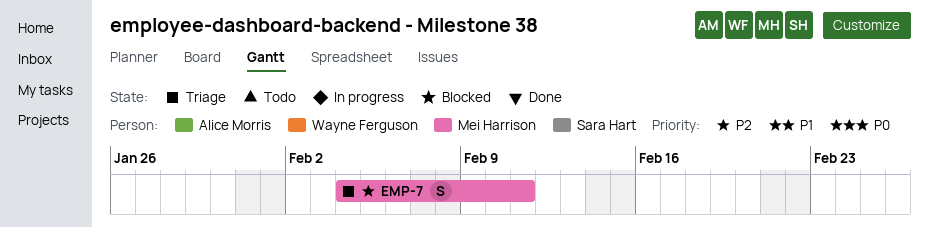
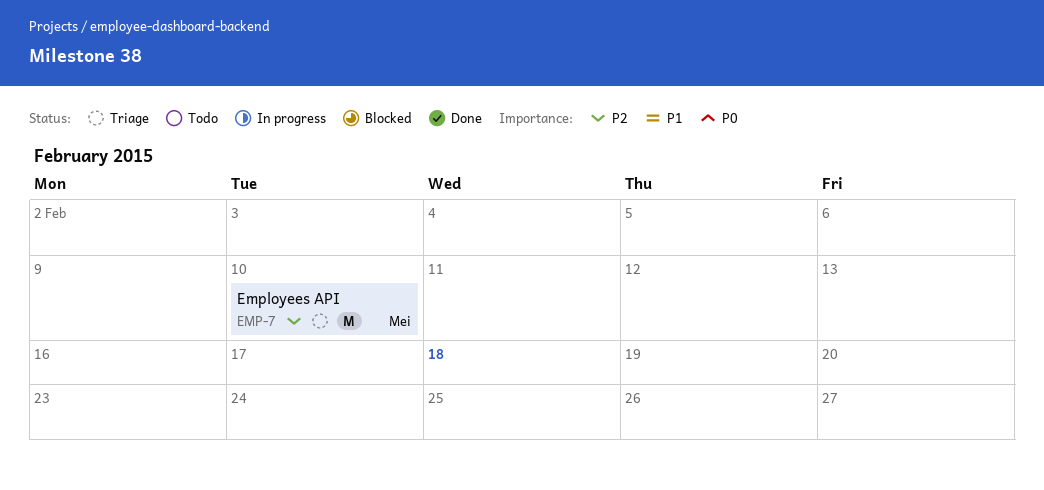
EMP-7, estimate: S -> M
EMP-7, due: Feb 11 -> Feb 10

